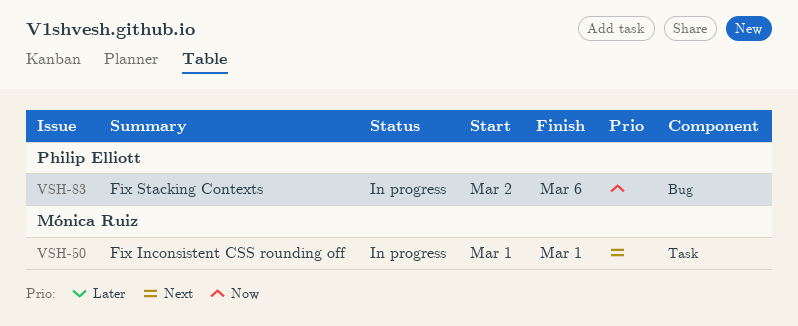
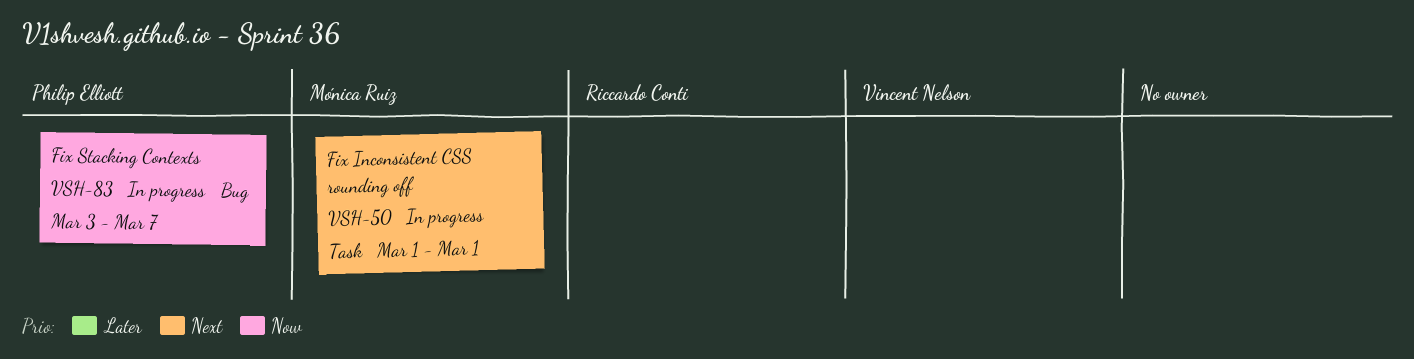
VSH-83, start: Mar 2 -> Mar 3
VSH-83, due: Mar 6 -> Mar 7

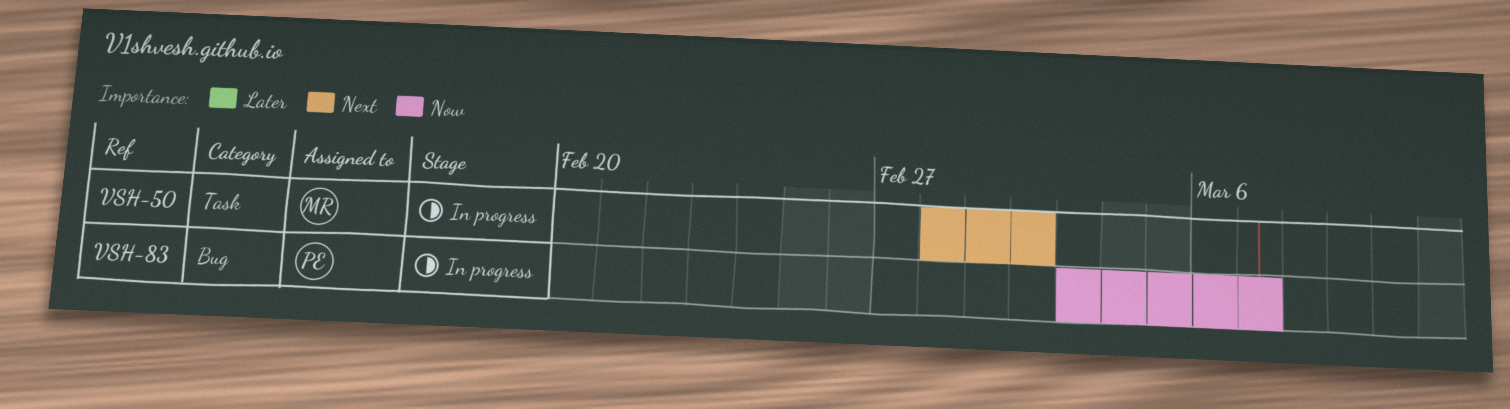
VSH-50, start: Mar 1 -> Feb 28
VSH-50, due: Mar 1 -> Mar 2

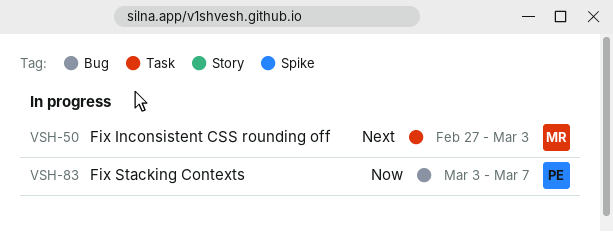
VSH-50, start: Feb 28 -> Feb 27
VSH-50, due: Mar 2 -> Mar 3

